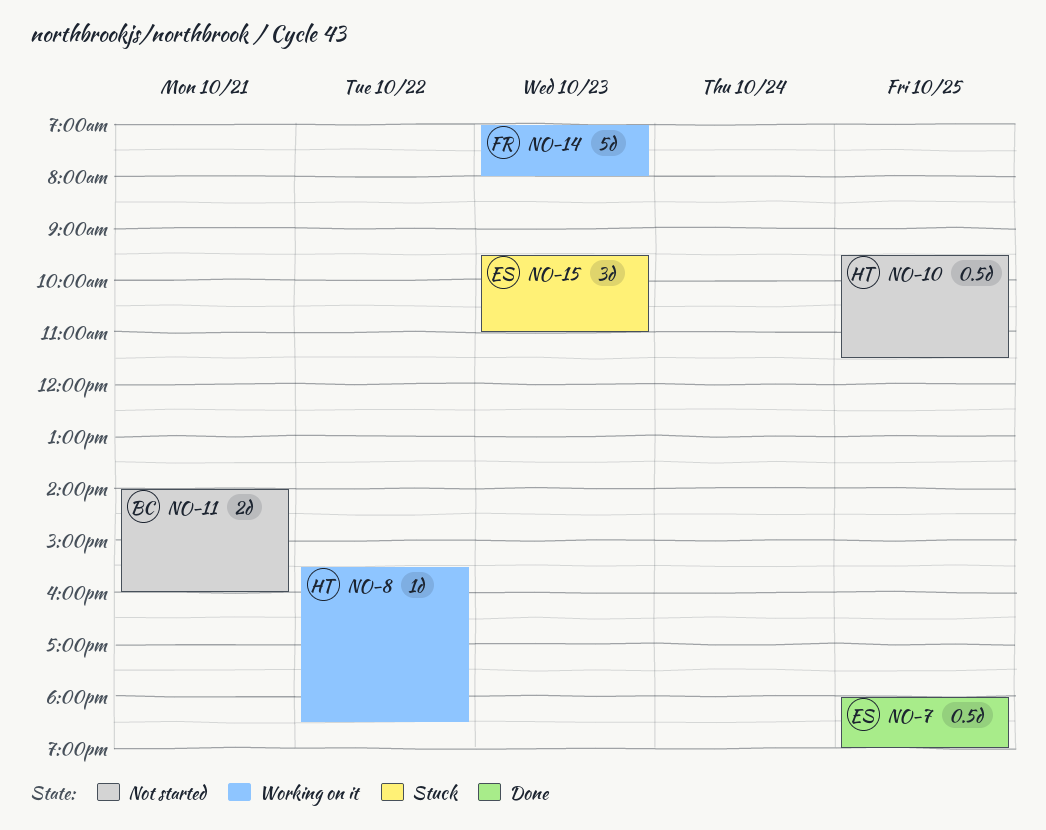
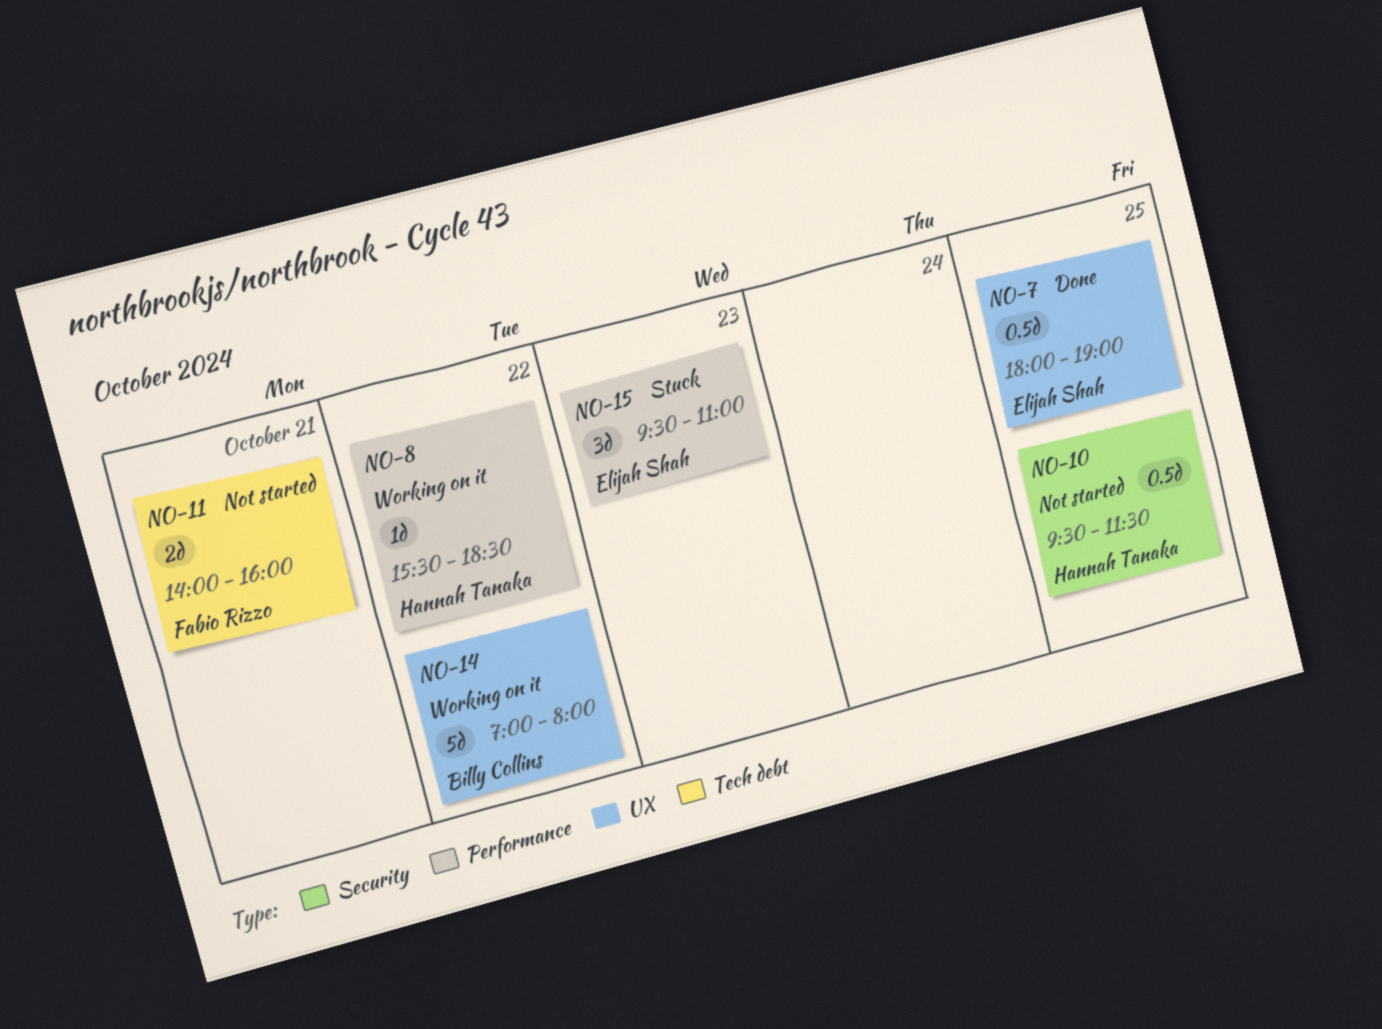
NO-11, owner: Billy Collins -> Fabio Rizzo
NO-14, owner: Fabio Rizzo -> Billy Collins
NO-14, day: Oct 23 -> Oct 22

